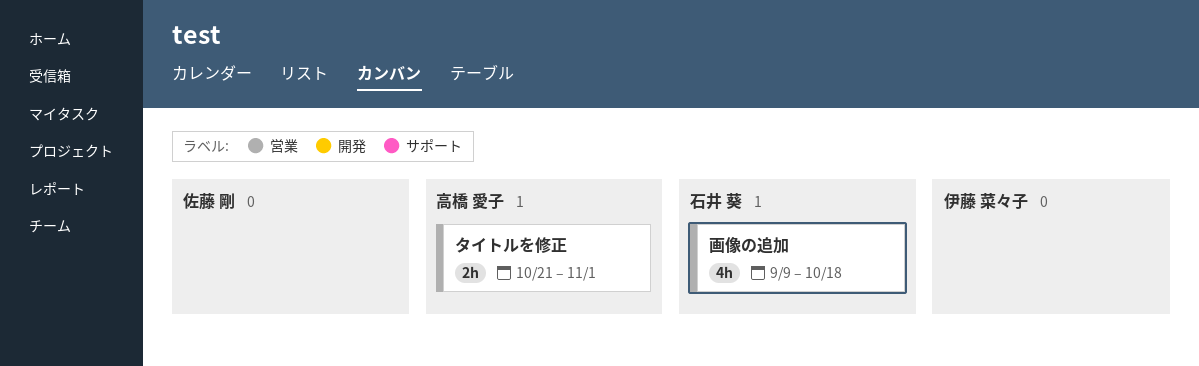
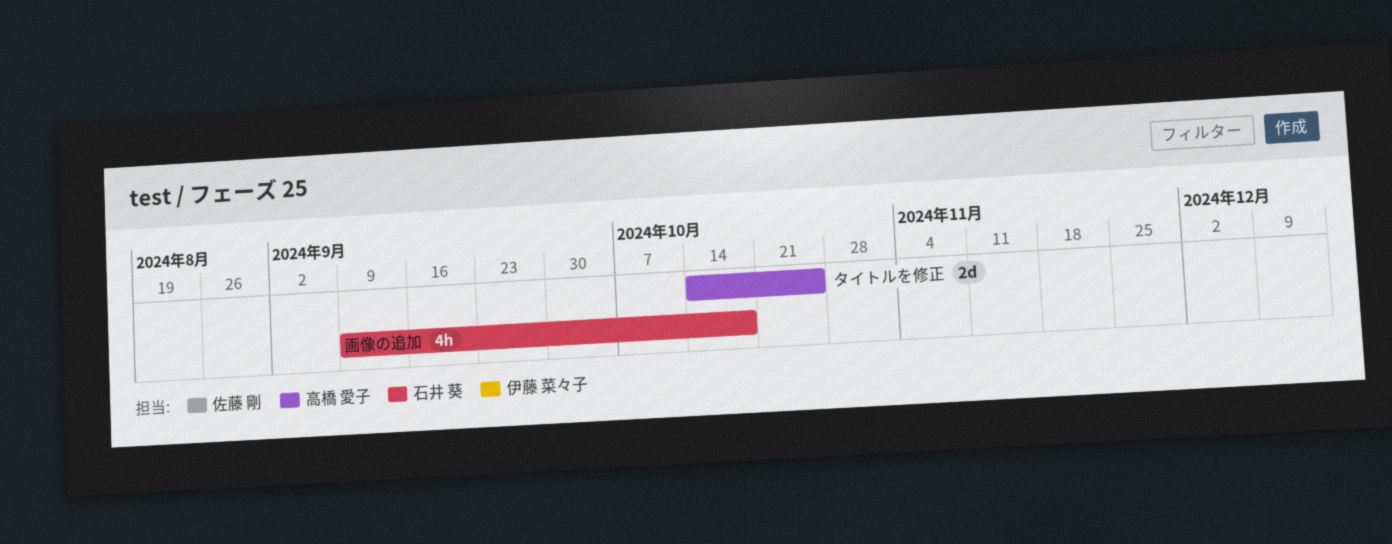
タイトルを修正, estimate: 2h -> 2d
タイトルを修正, start: Oct 21 -> Oct 14
タイトルを修正, due: Nov 1 -> Oct 25

